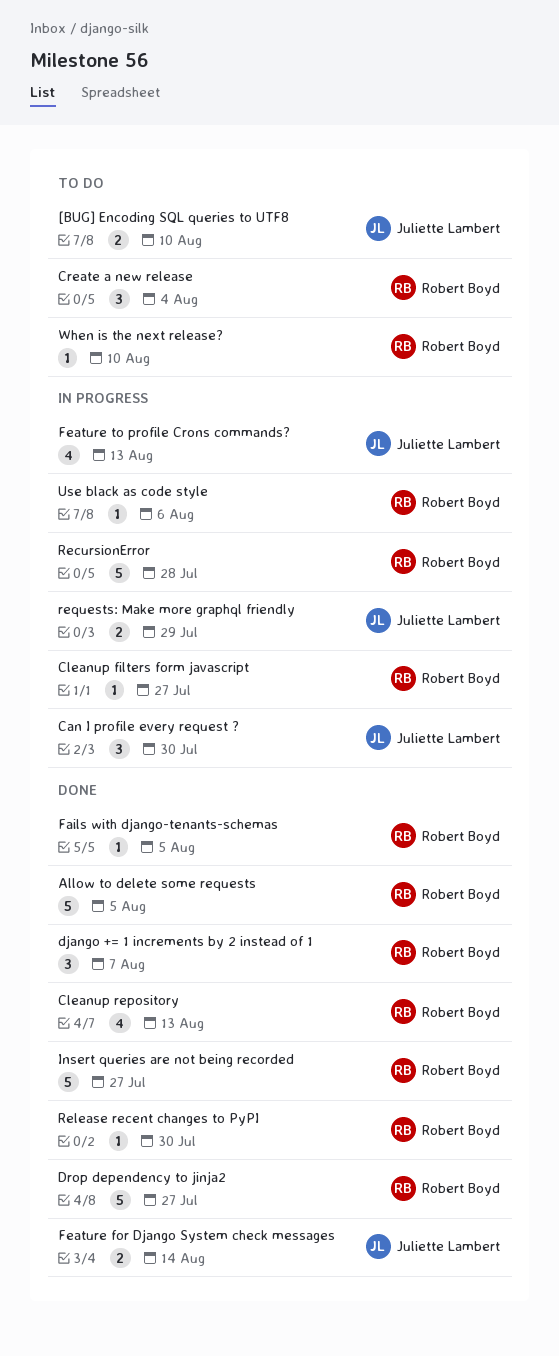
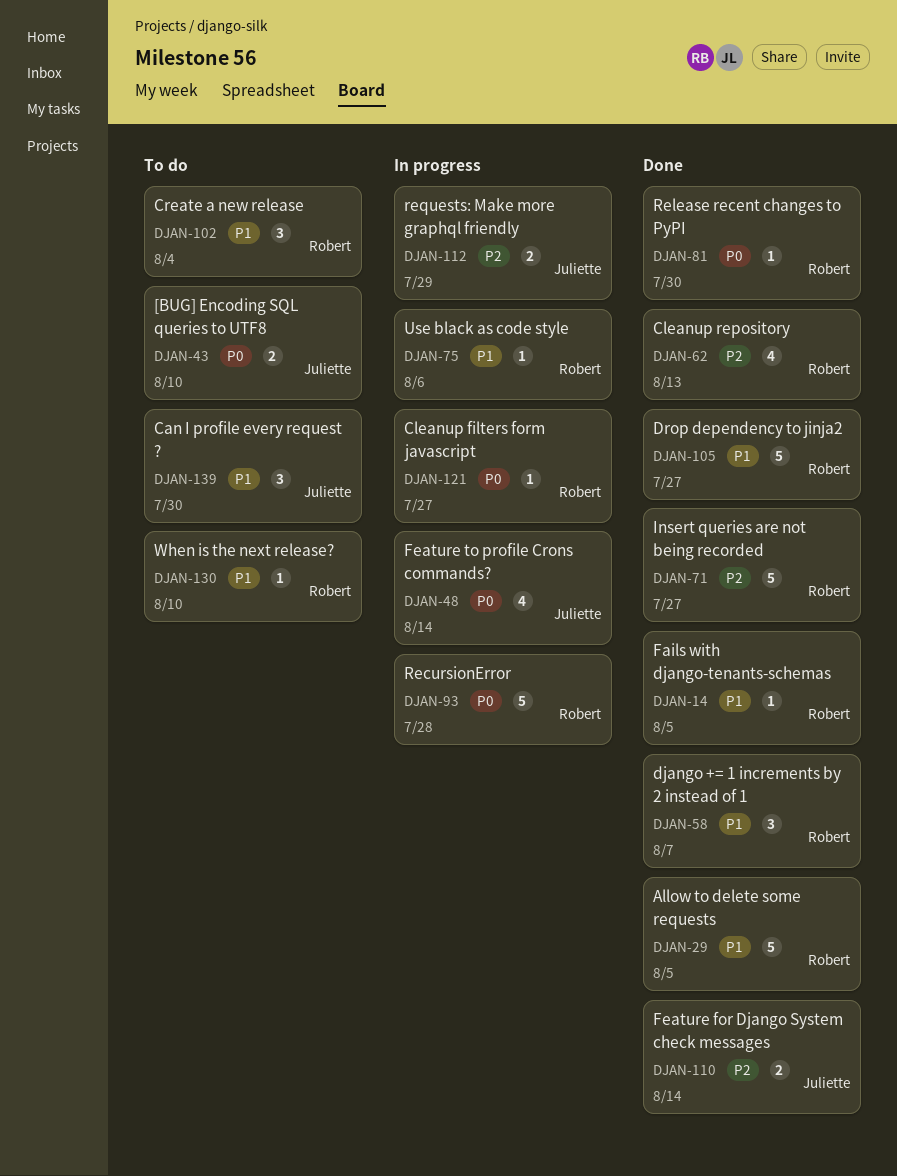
Can I profile every request ?, status: In progress -> To do
Feature to profile Crons commands?, due: Aug 13 -> Aug 14

